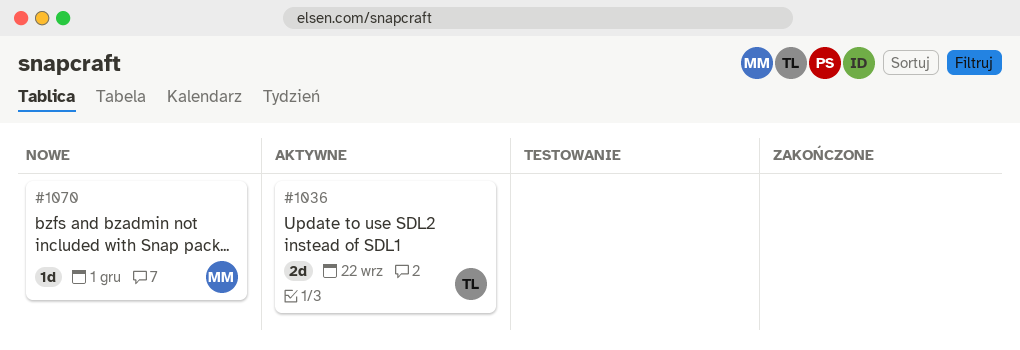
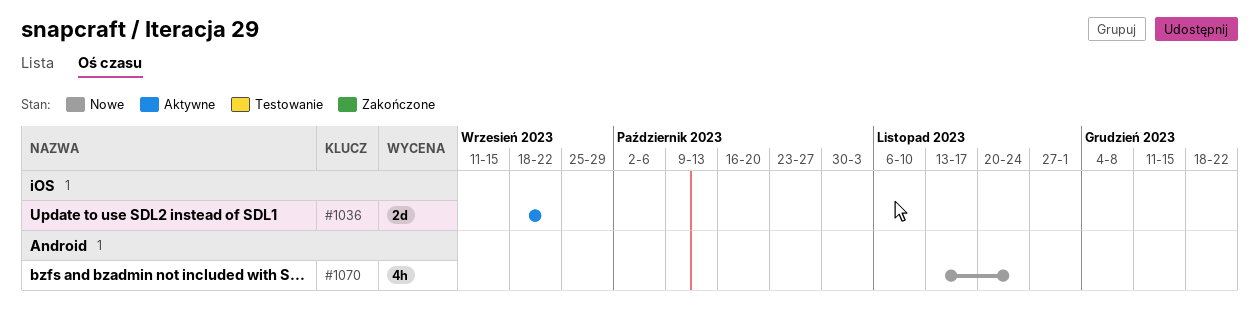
#1070, estimate: 1d -> 4h
#1070, due: Dec 1 -> Nov 24

